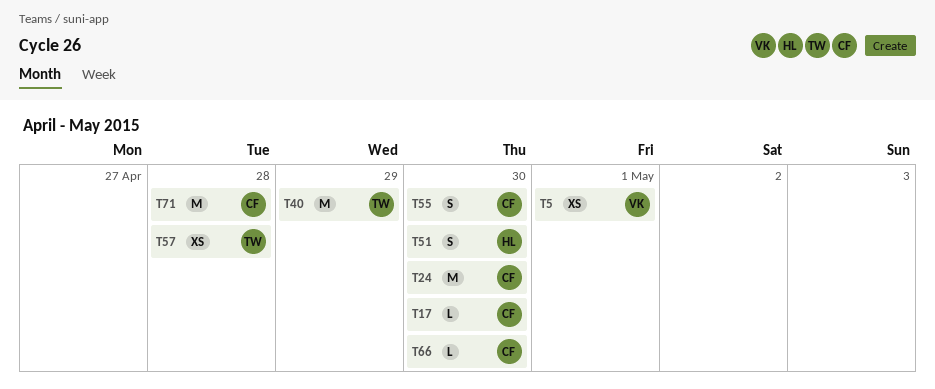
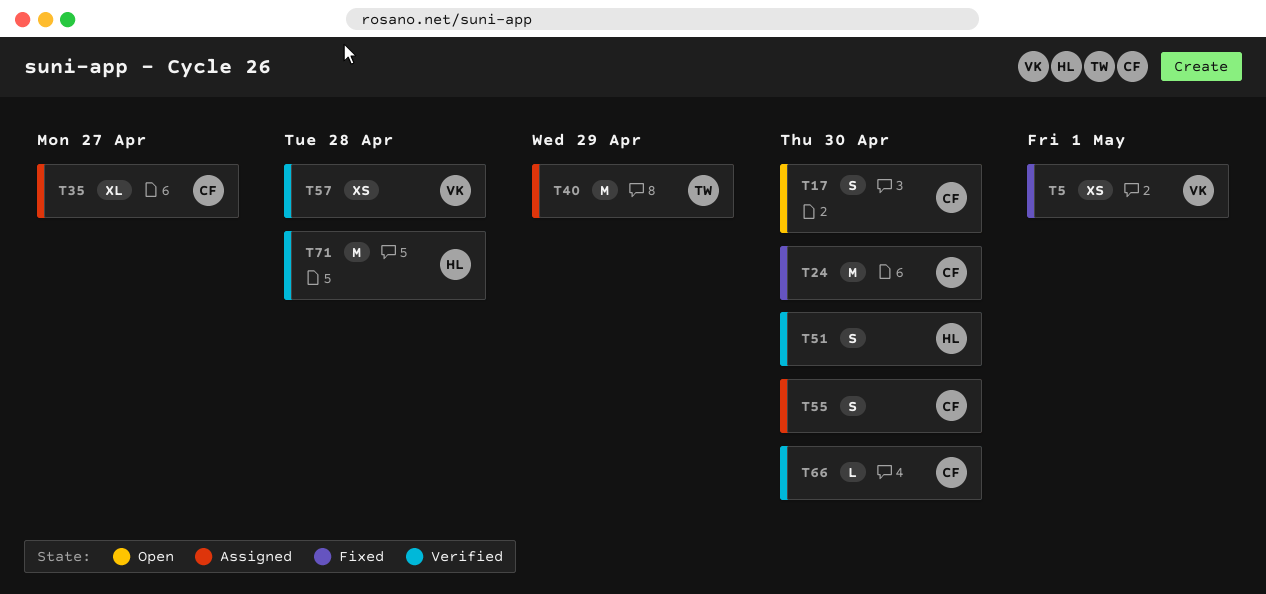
T17, estimate: L -> S
T35: none -> present
T57, owner: TW -> VK
T71, owner: CF -> HL

